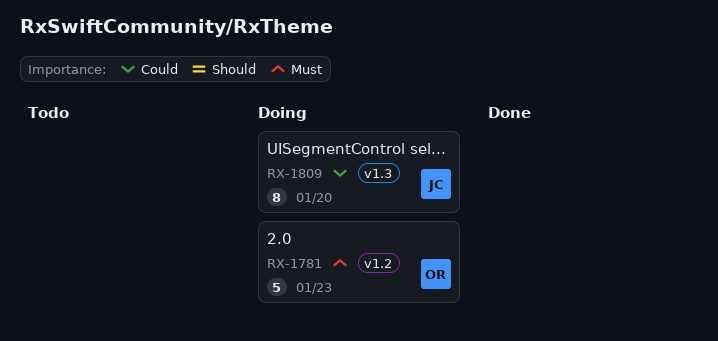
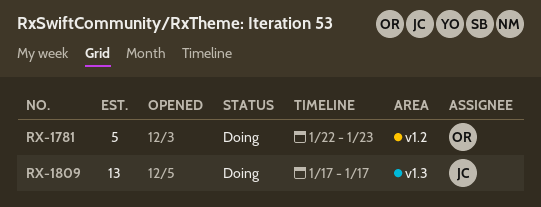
RX-1809, estimate: 8 -> 13
RX-1809, due: Jan 20 -> Jan 17

